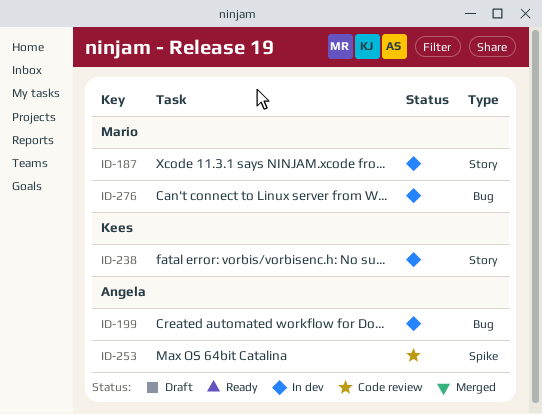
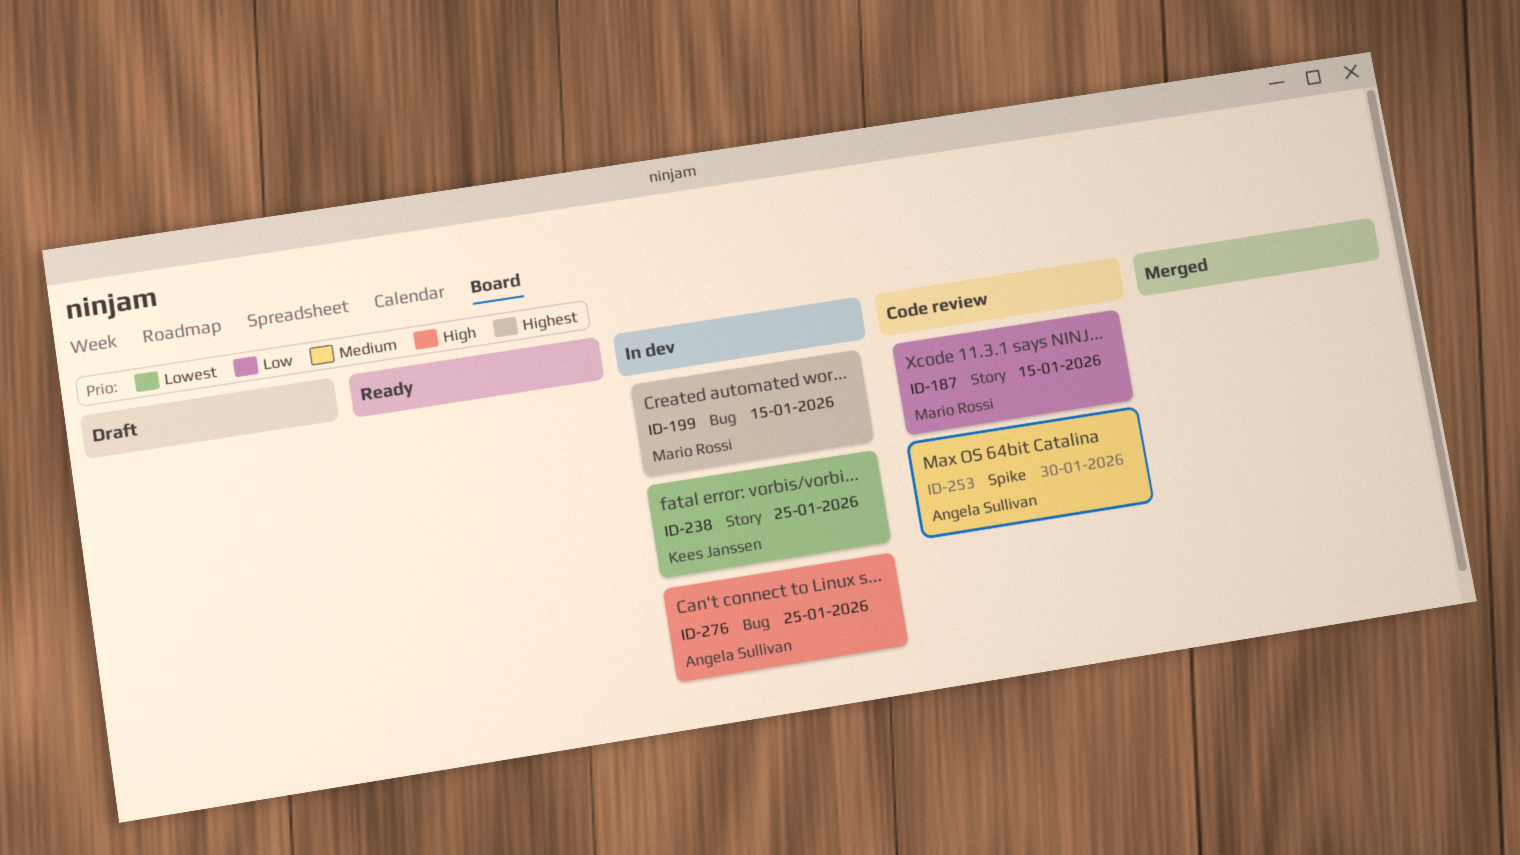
ID-187, status: In dev -> Code review
ID-199, owner: Angela Sullivan -> Mario Rossi
ID-276, owner: Mario Rossi -> Angela Sullivan

